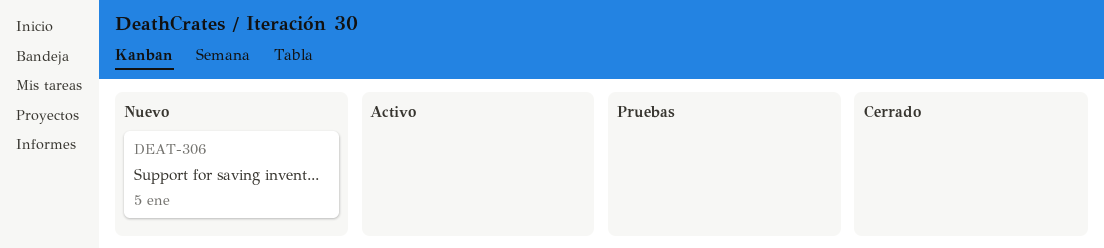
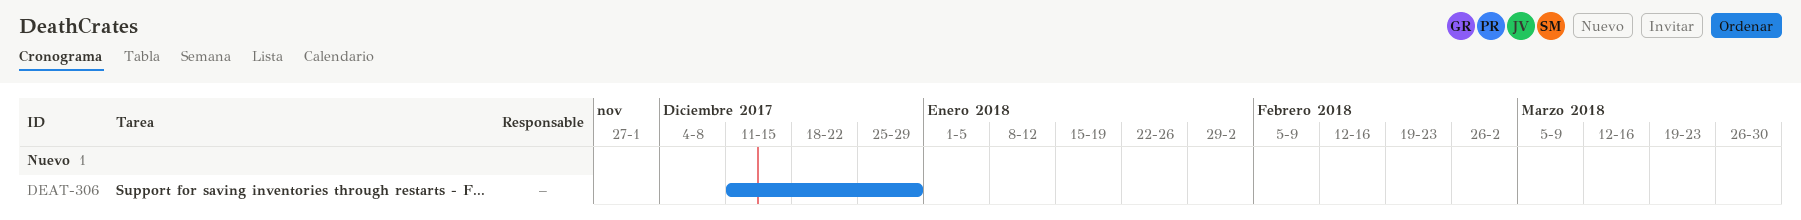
DEAT-306, due: Jan 5 -> Dec 29

